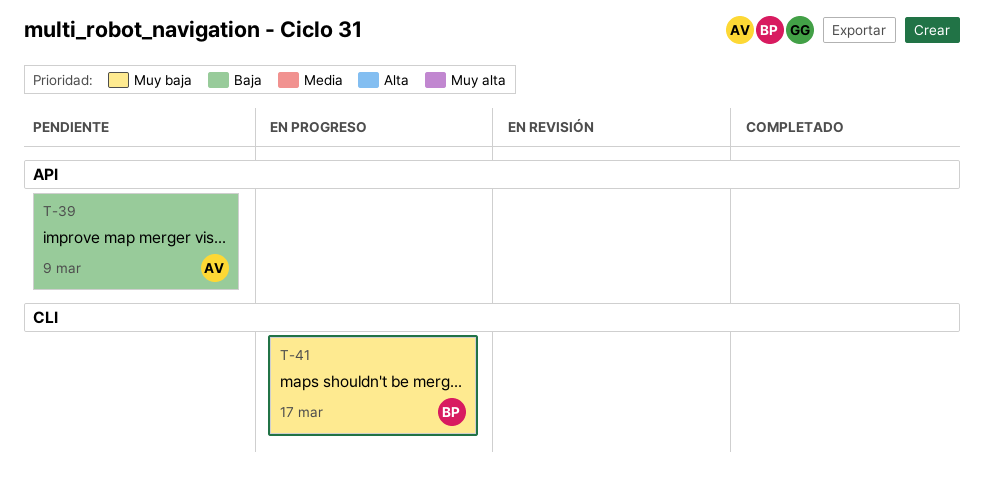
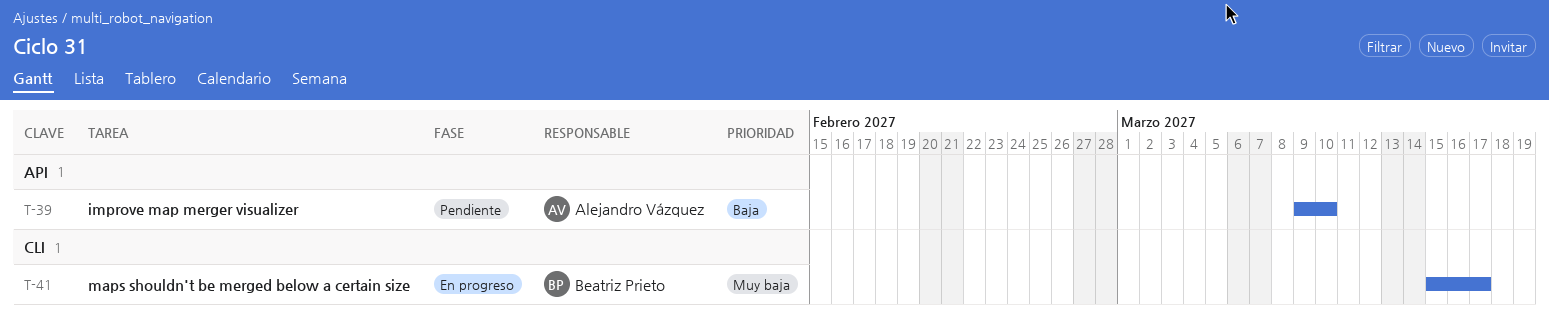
T-39, due: Mar 9 -> Mar 10

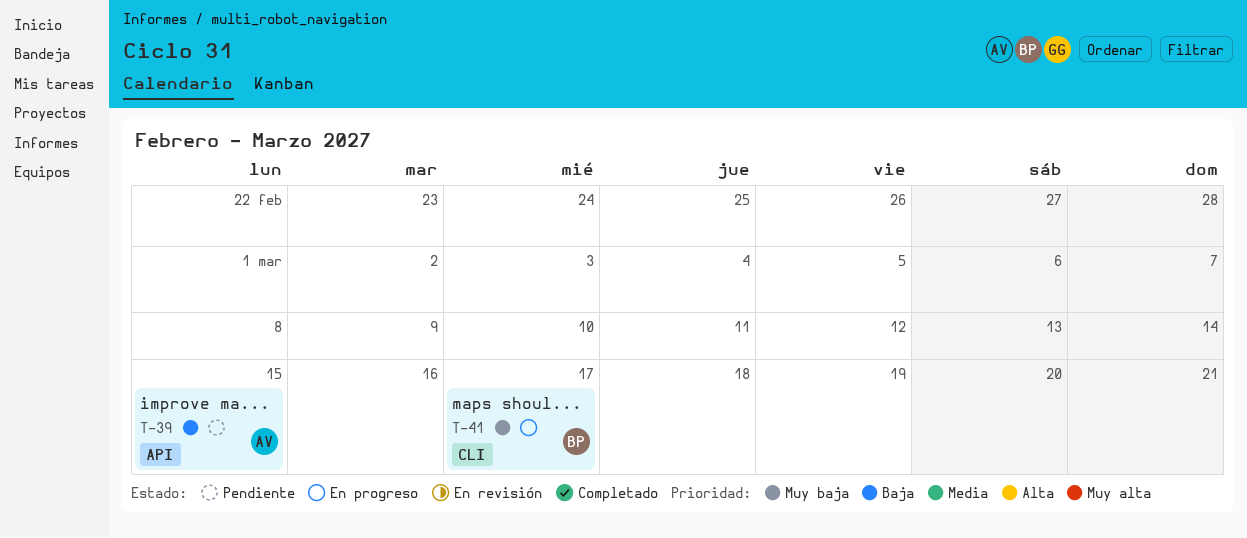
T-39, due: Mar 10 -> Mar 15

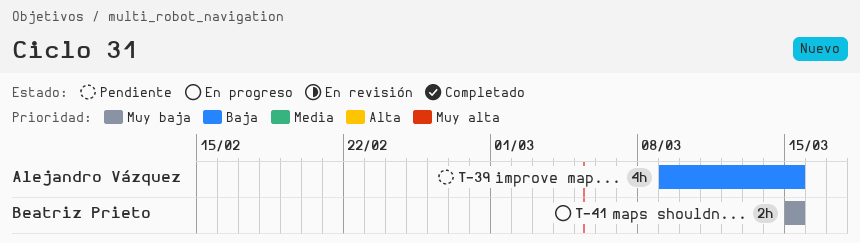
T-41, due: Mar 17 -> Mar 15

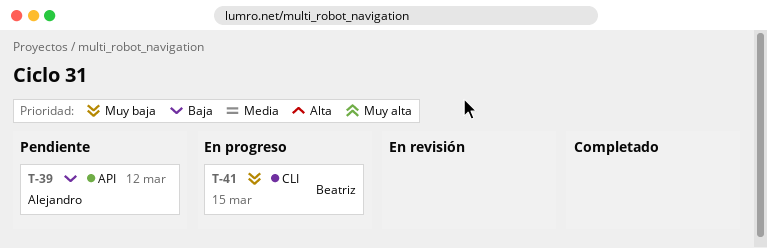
T-39, due: Mar 15 -> Mar 12

